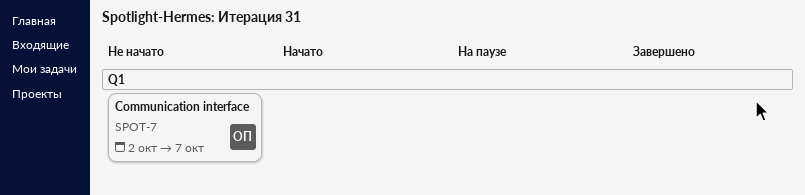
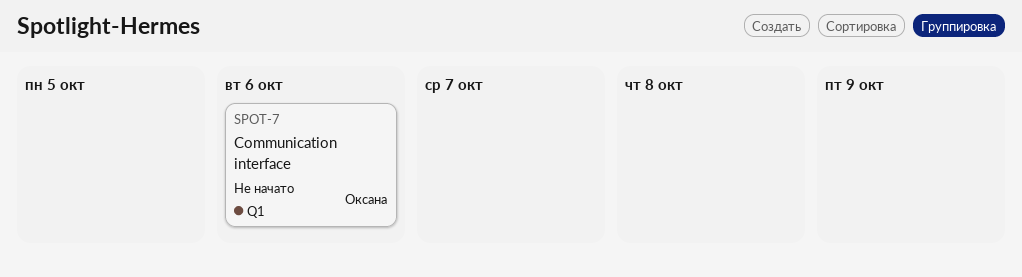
SPOT-7, due: Oct 7 -> Oct 6

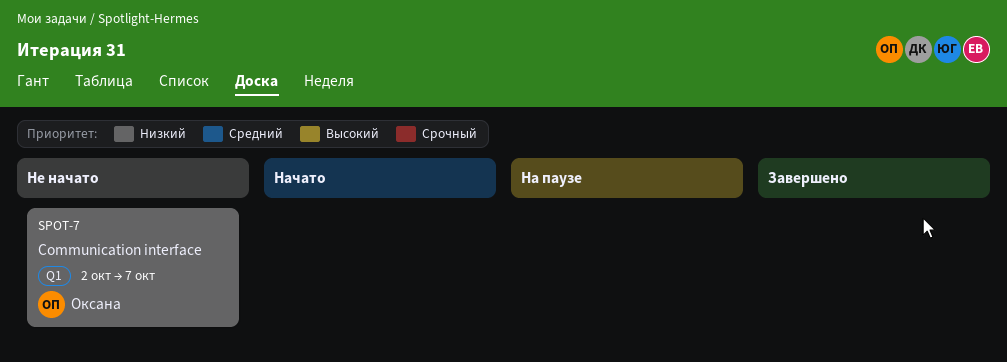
SPOT-7, due: Oct 6 -> Oct 7

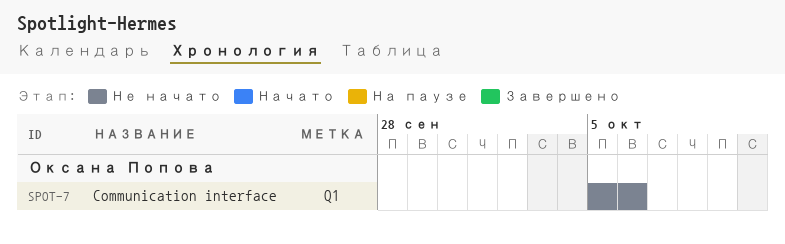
SPOT-7, start: Oct 2 -> Oct 5
SPOT-7, due: Oct 7 -> Oct 6

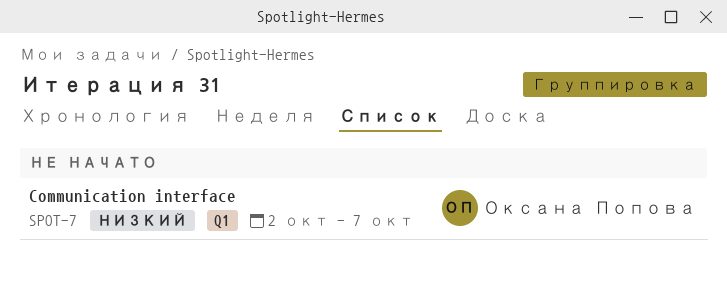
SPOT-7, start: Oct 5 -> Oct 2
SPOT-7, due: Oct 6 -> Oct 7

